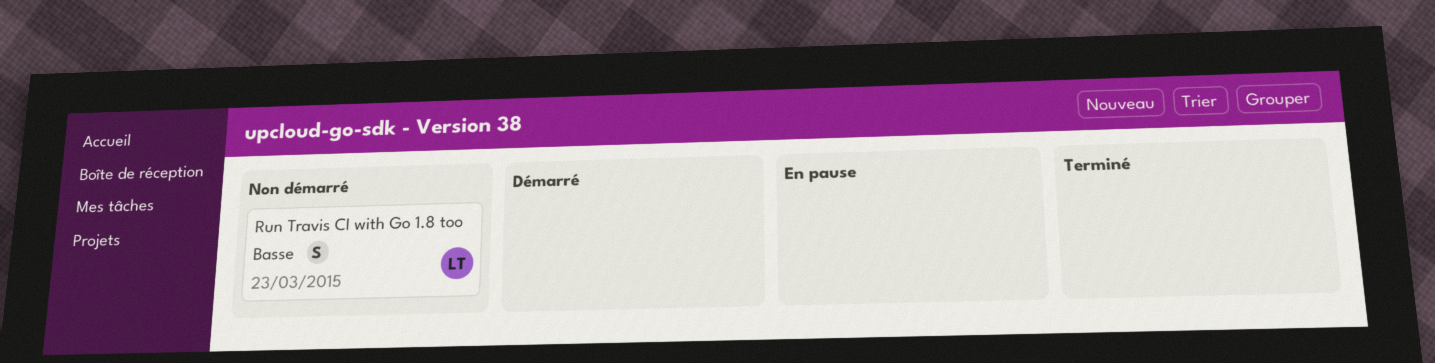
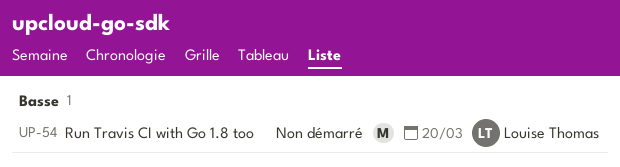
Run Travis CI with Go 1.8 too, estimate: S -> M
Run Travis CI with Go 1.8 too, due: Mar 23 -> Mar 20

